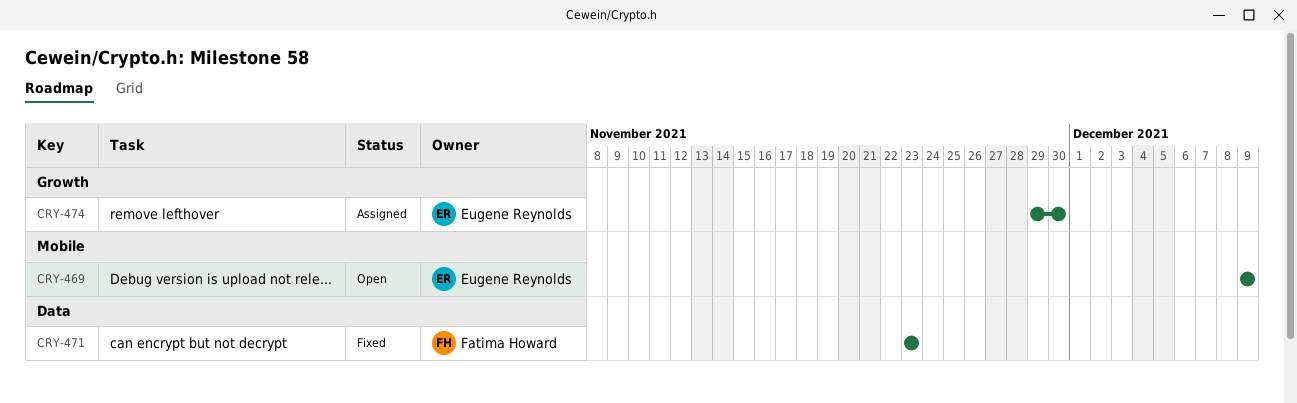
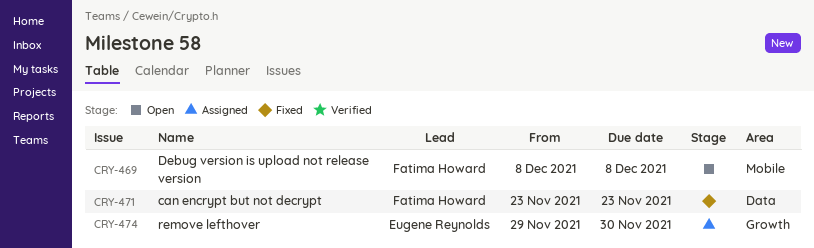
CRY-469, owner: Eugene Reynolds -> Fatima Howard
CRY-469, start: Dec 9 -> Dec 8
CRY-469, due: Dec 9 -> Dec 8

